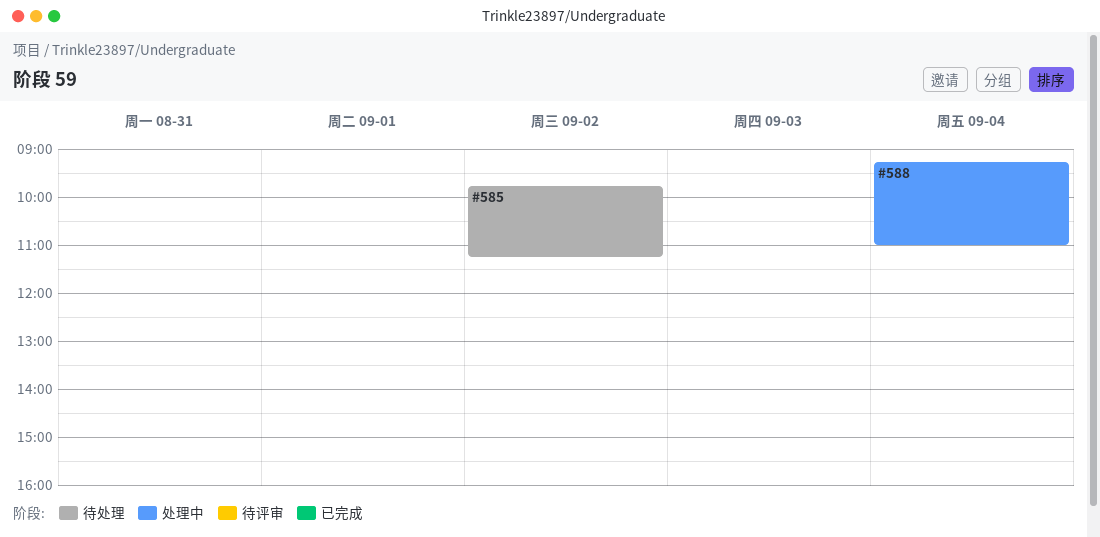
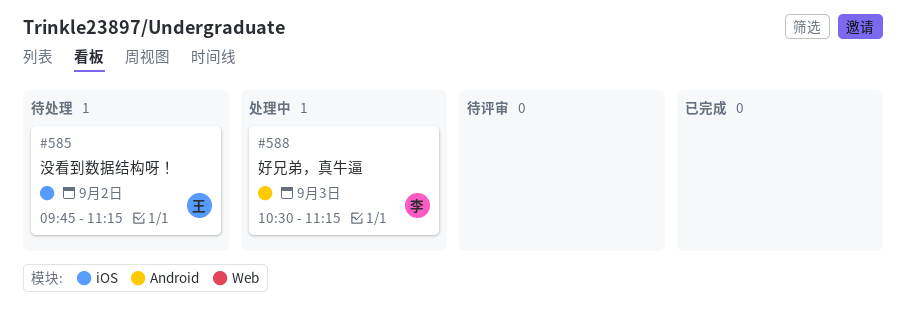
#588, day: Sep 4 -> Sep 3
#588, begins: 09:15 -> 10:30
#588, ends: 11:00 -> 11:15

